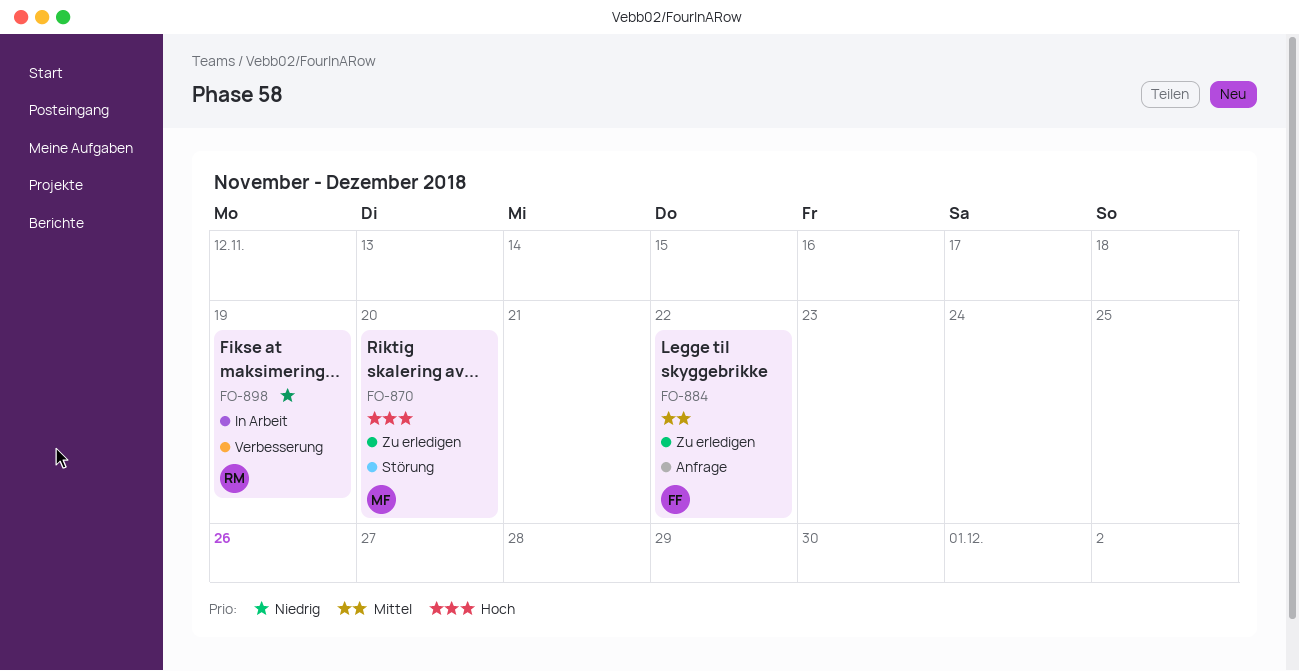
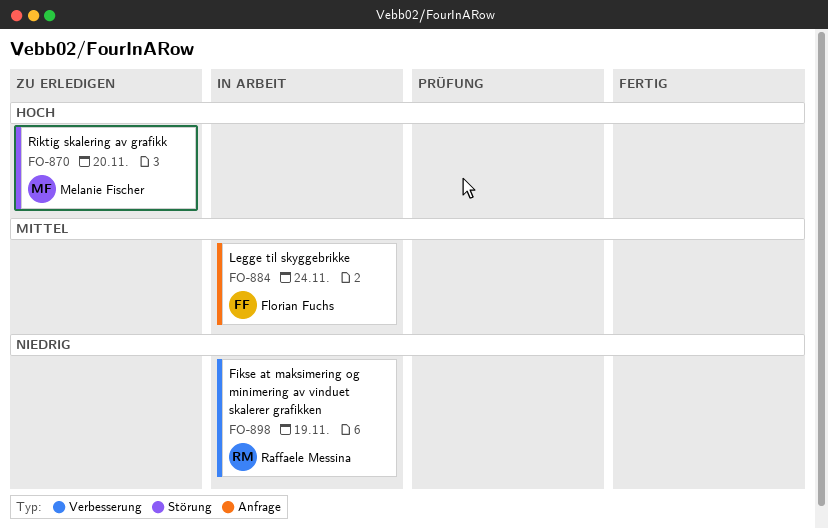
FO-884, status: Zu erledigen -> In Arbeit
FO-884, due: Nov 22 -> Nov 24

